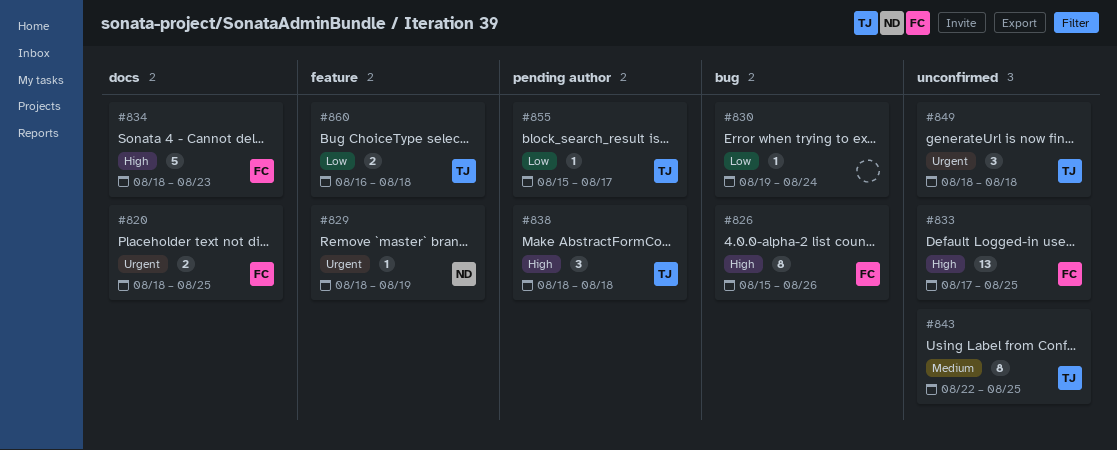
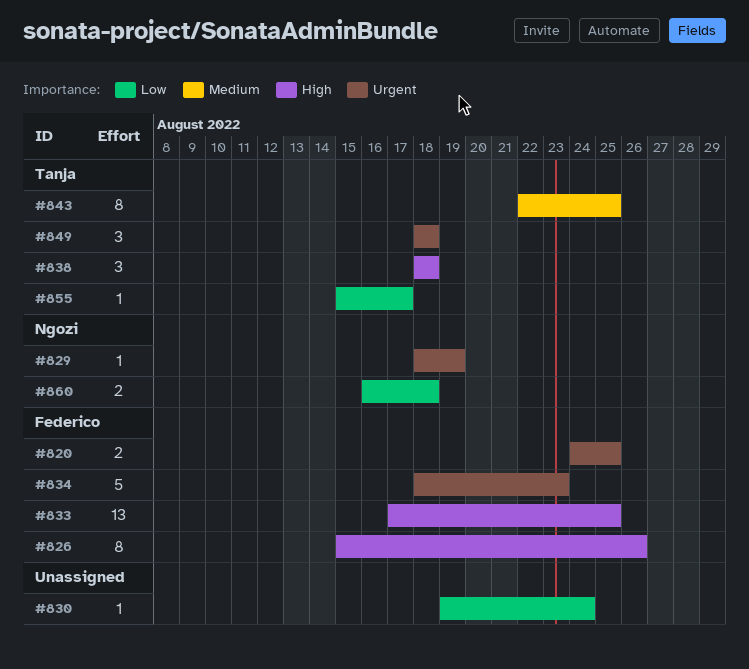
#820, start: Aug 18 -> Aug 24
#834, priority: High -> Urgent
#860, owner: Tanja -> Ngozi

